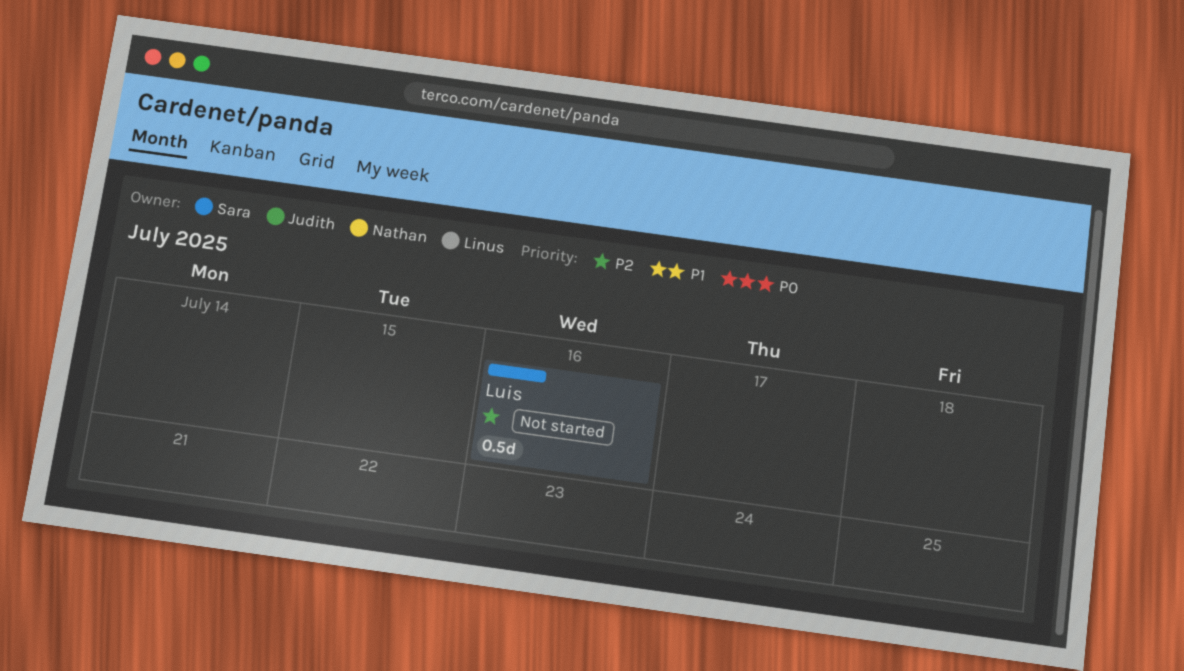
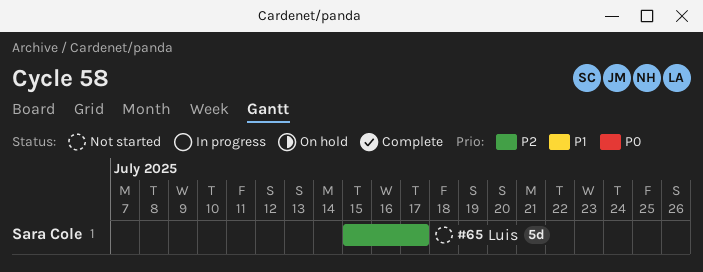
Luis, estimate: 0.5d -> 5d
Luis, due: Jul 16 -> Jul 17

